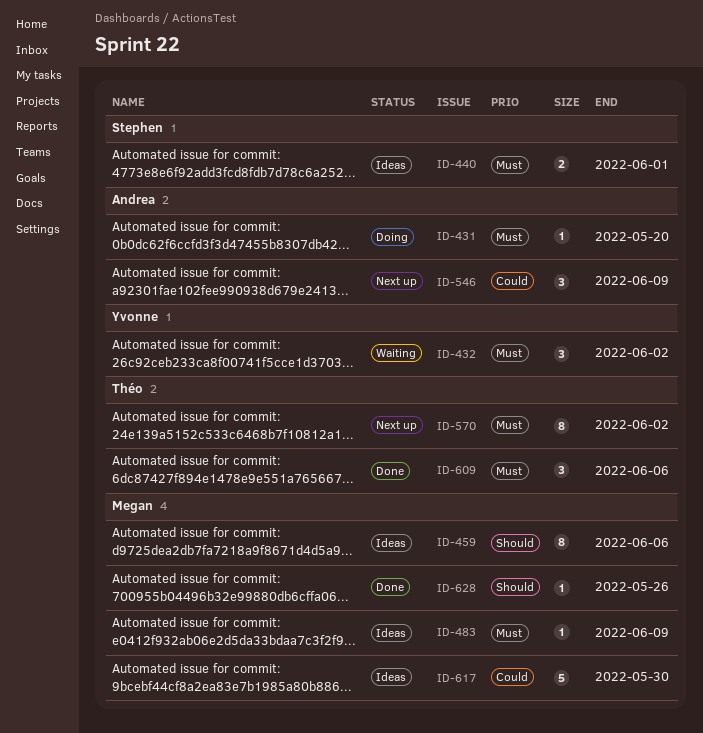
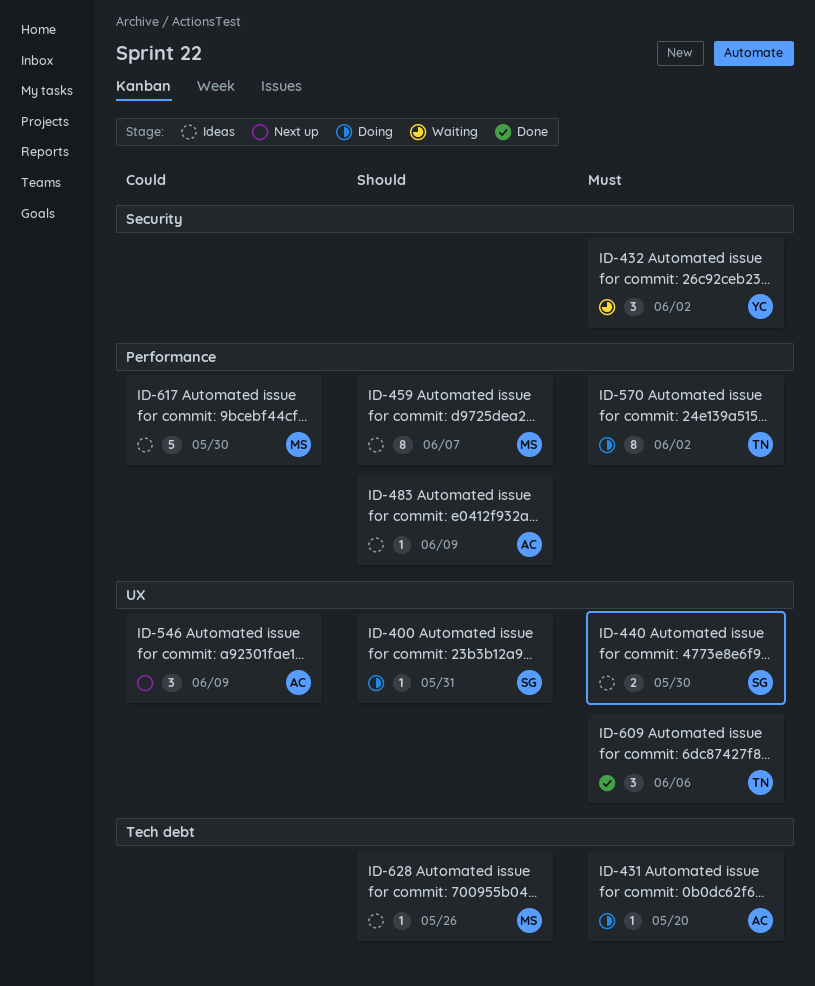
ID-400: none -> present
ID-440, due: Jun 1 -> May 30
ID-459, due: Jun 6 -> Jun 7
ID-483, owner: Megan -> Andrea
ID-483, priority: Must -> Should
ID-570, status: Next up -> Doing
ID-628, status: Done -> Ideas

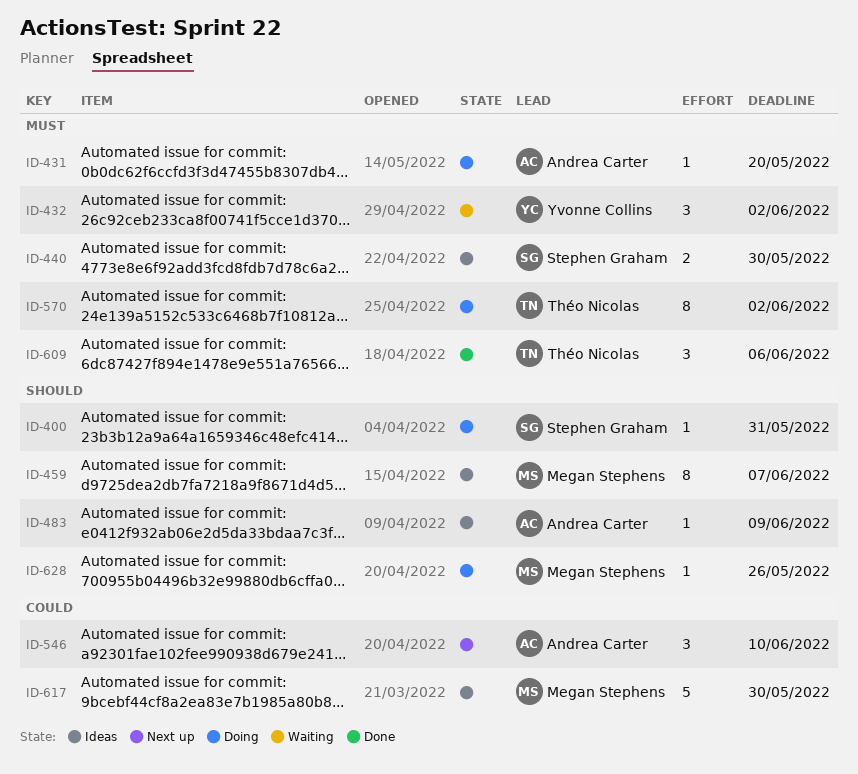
ID-546, due: Jun 9 -> Jun 10
ID-628, status: Ideas -> Doing

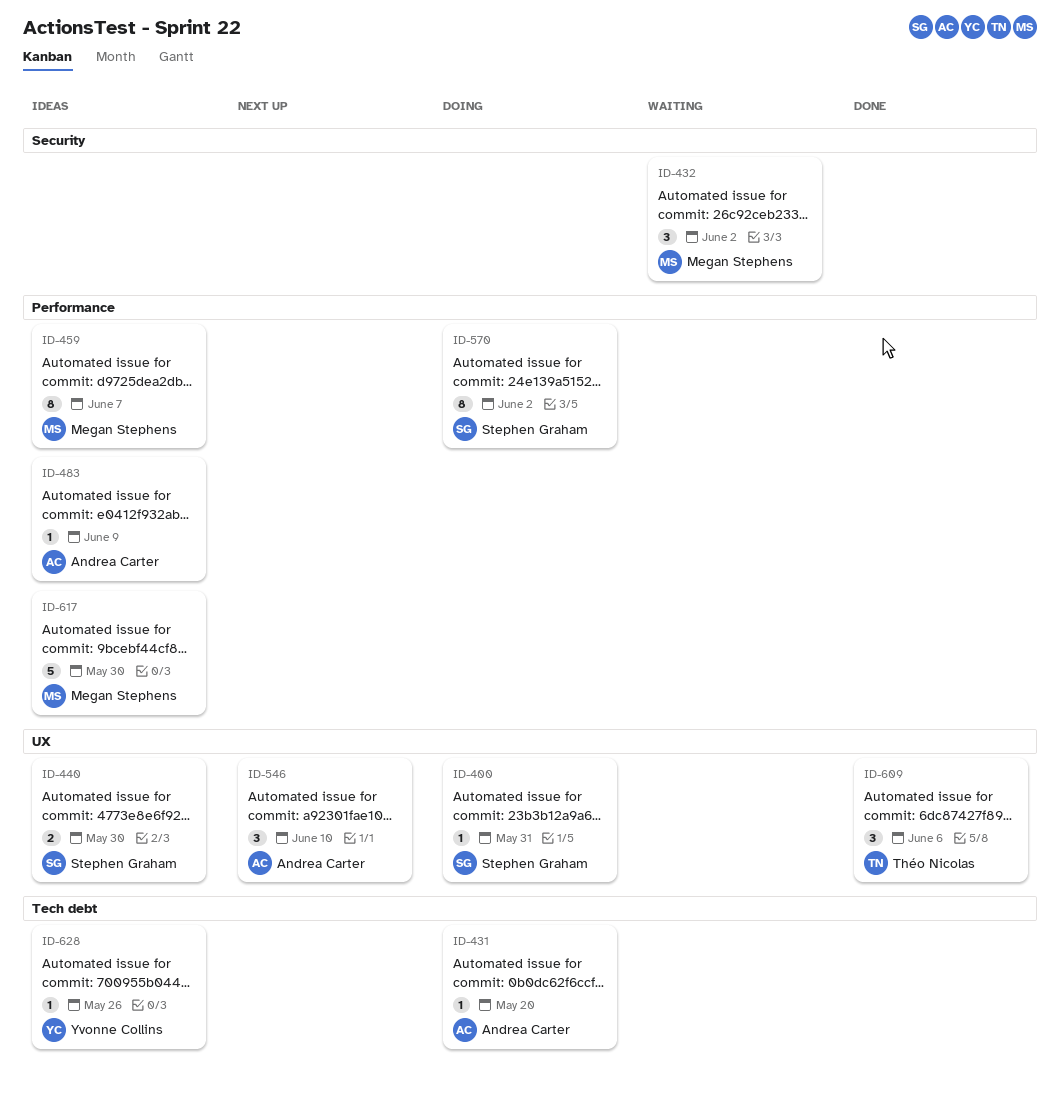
ID-432, owner: Yvonne Collins -> Megan Stephens
ID-570, owner: Théo Nicolas -> Stephen Graham
ID-628, status: Doing -> Ideas
ID-628, owner: Megan Stephens -> Yvonne Collins

